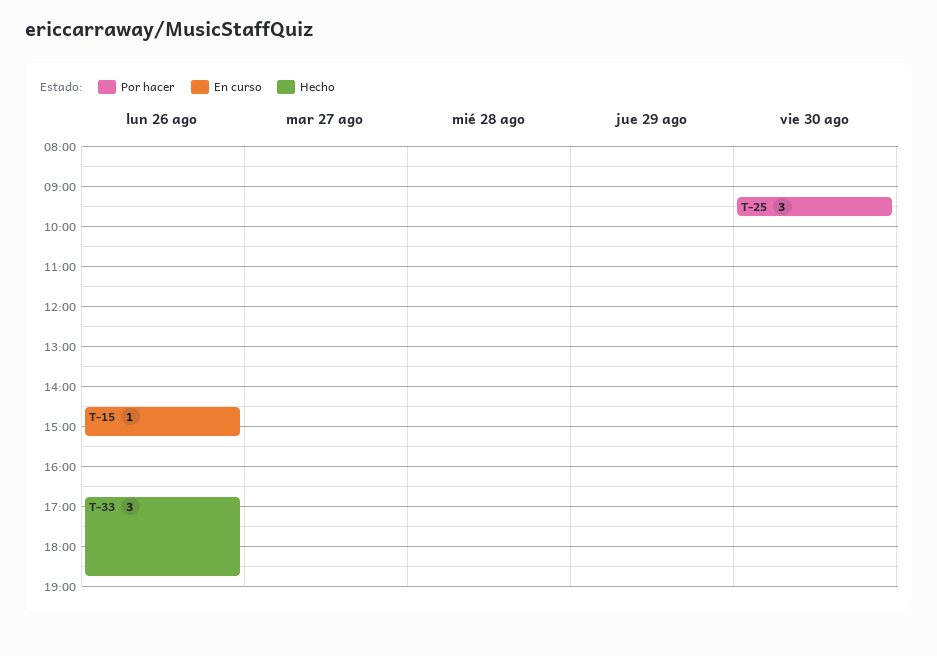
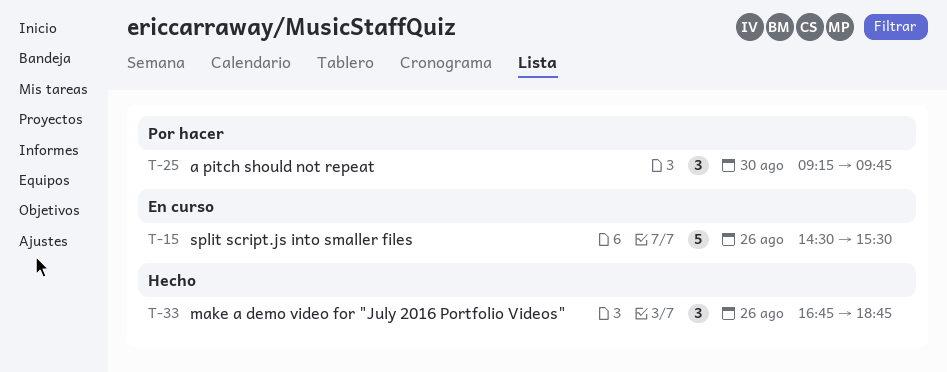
T-15, estimate: 1 -> 5
T-15, ends: 15:15 -> 15:30

